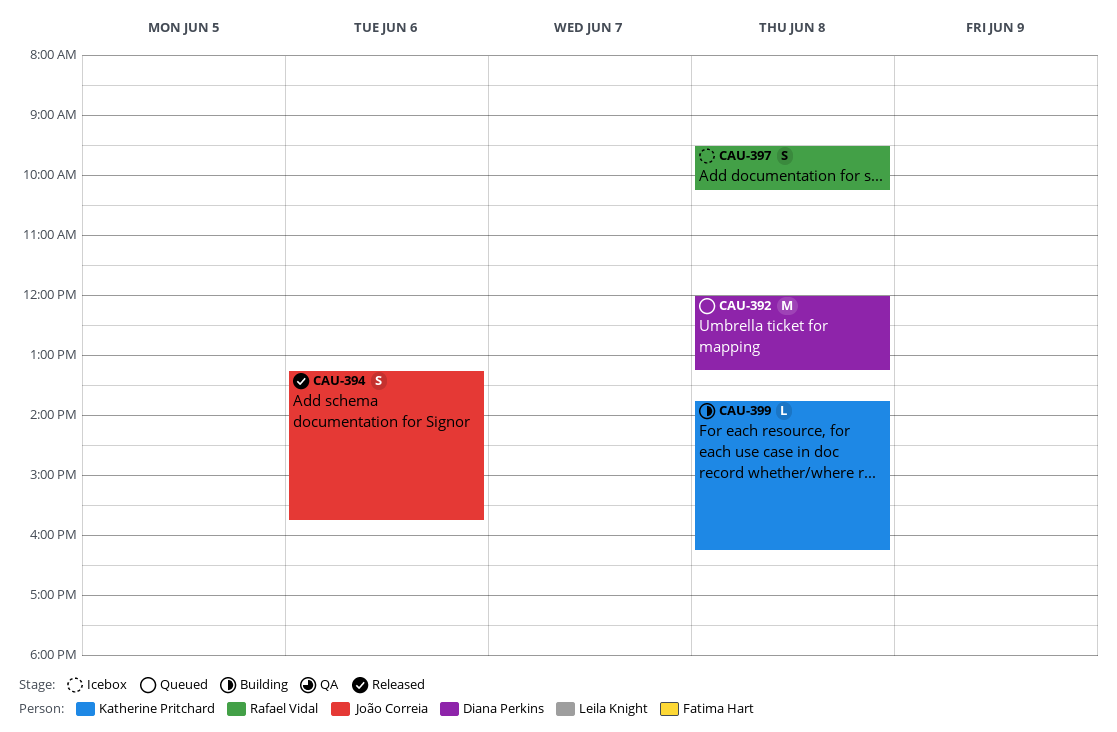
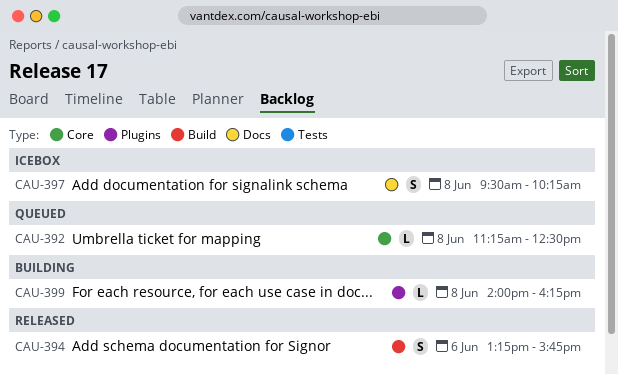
CAU-392, estimate: M -> L
CAU-392, begins: 12:00 -> 11:15
CAU-392, ends: 13:15 -> 12:30
CAU-399, begins: 13:45 -> 14:00

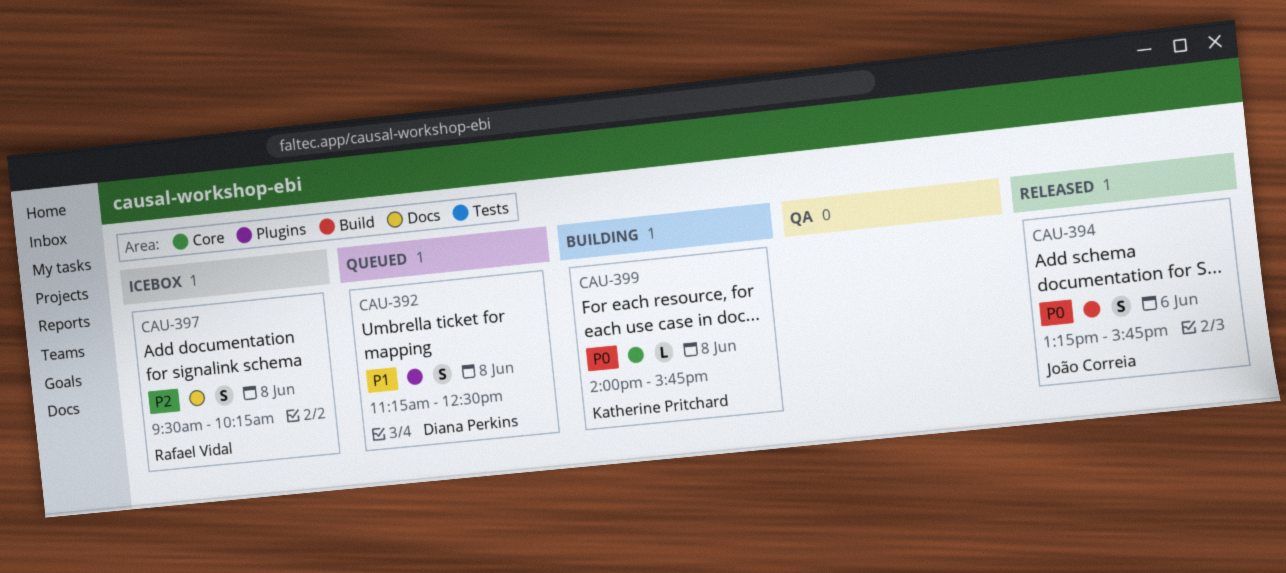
CAU-392, label: Core -> Plugins
CAU-392, estimate: L -> S
CAU-399, label: Plugins -> Core
CAU-399, ends: 16:15 -> 15:45

